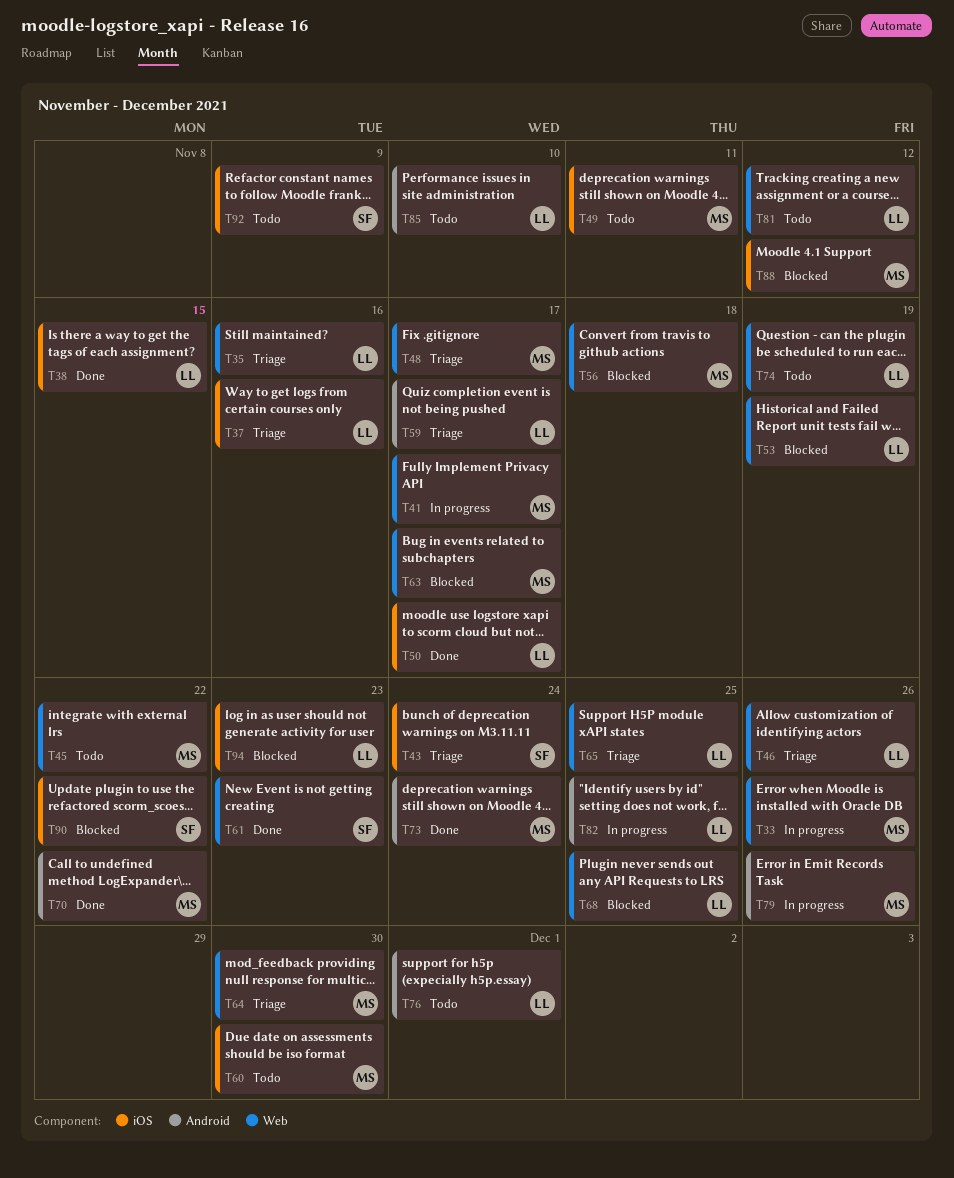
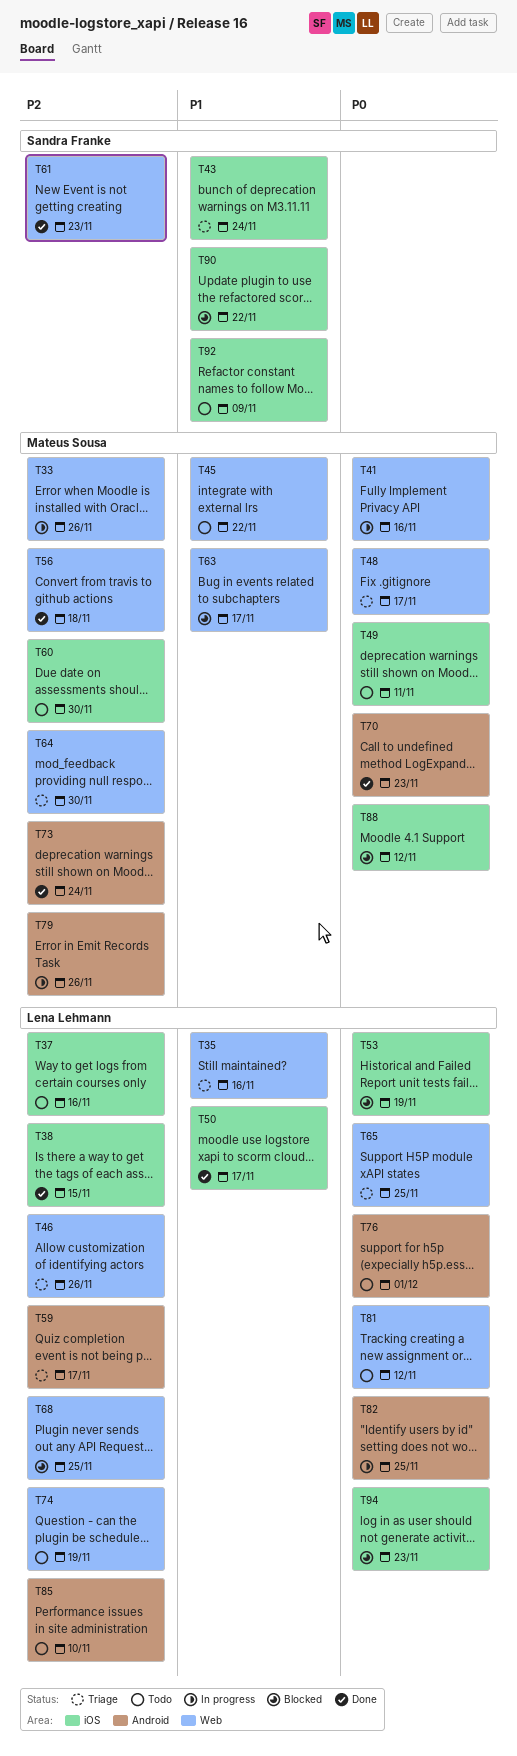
T37, status: Triage -> Todo
T41, due: Nov 17 -> Nov 16
T53, label: Web -> iOS
T56, status: Blocked -> Done
T70, due: Nov 22 -> Nov 23

